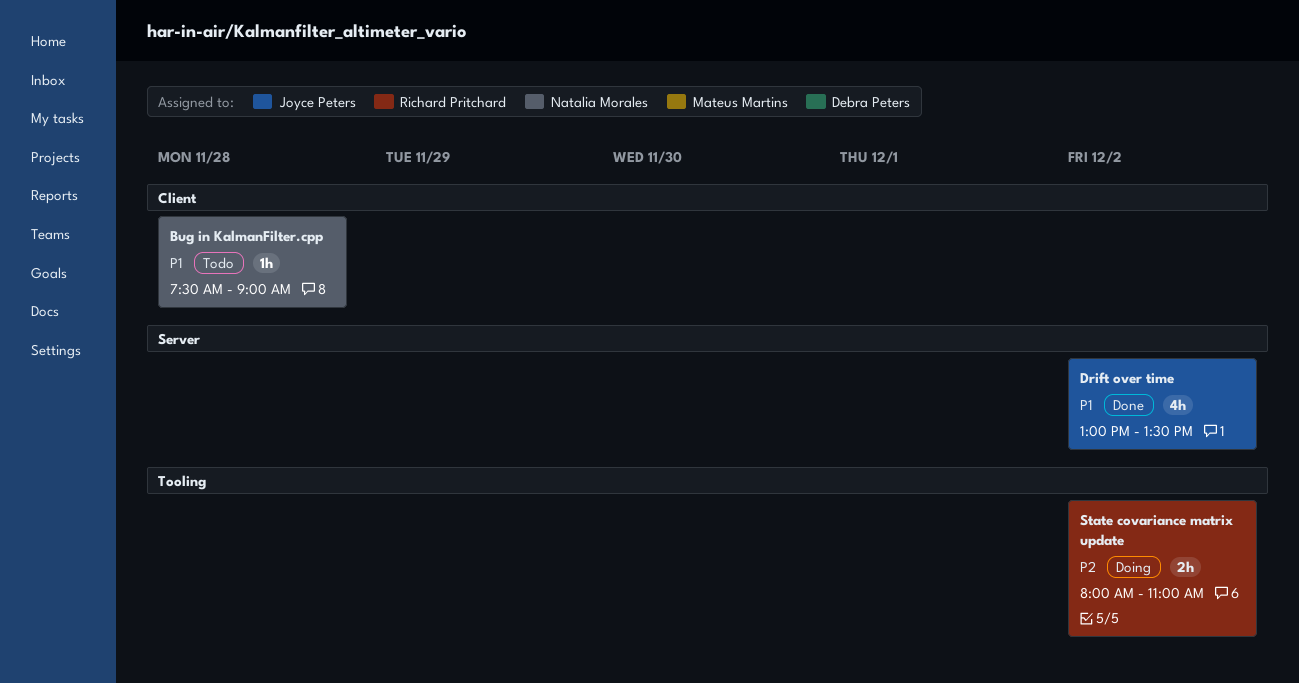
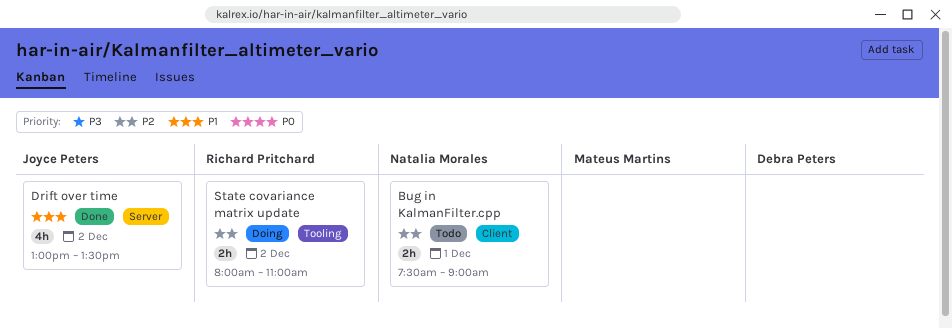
Bug in KalmanFilter.cpp, priority: P1 -> P2
Bug in KalmanFilter.cpp, estimate: 1h -> 2h
Bug in KalmanFilter.cpp, day: Nov 28 -> Dec 1

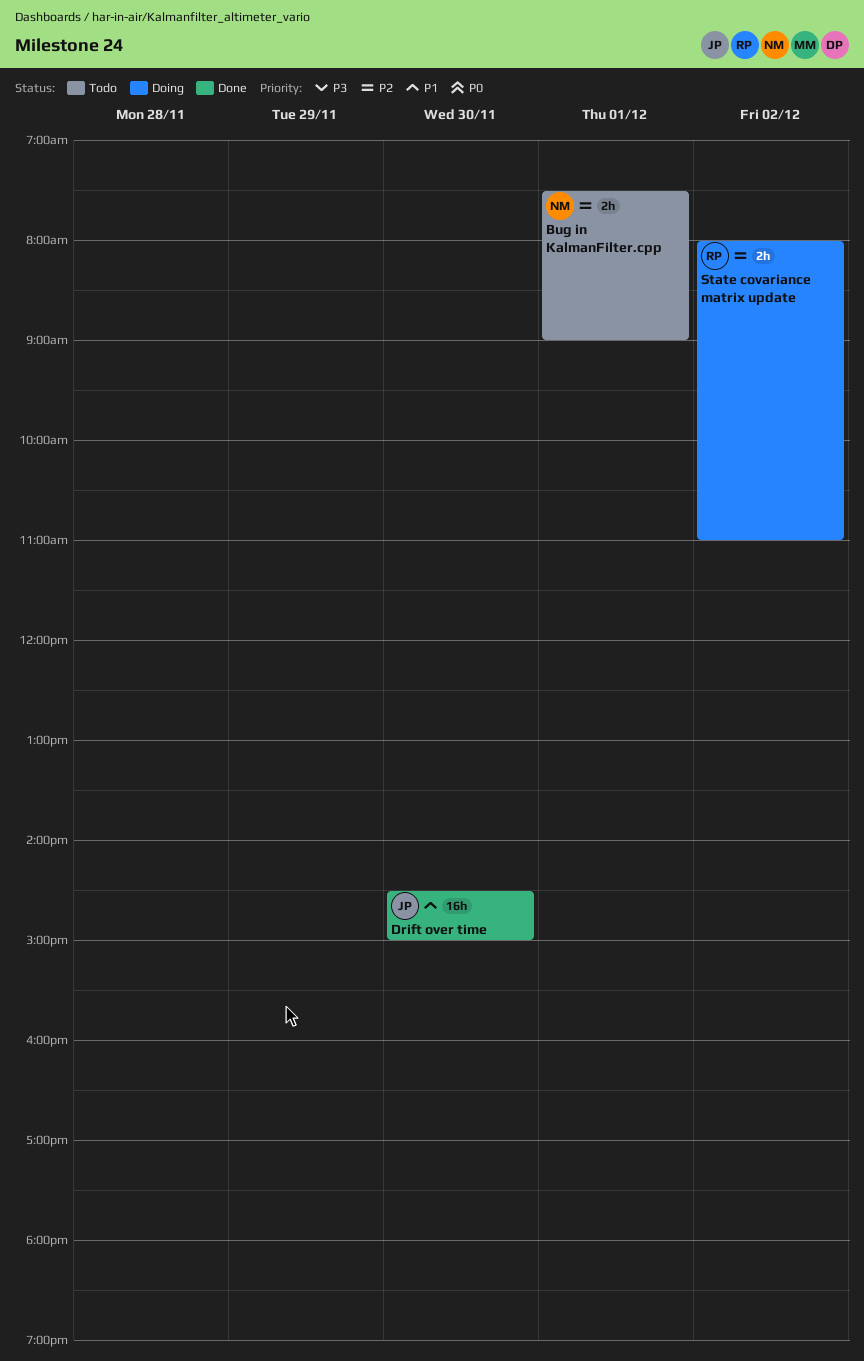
Drift over time, estimate: 4h -> 16h
Drift over time, day: Dec 2 -> Nov 30
Drift over time, begins: 13:00 -> 14:30
Drift over time, ends: 13:30 -> 15:00

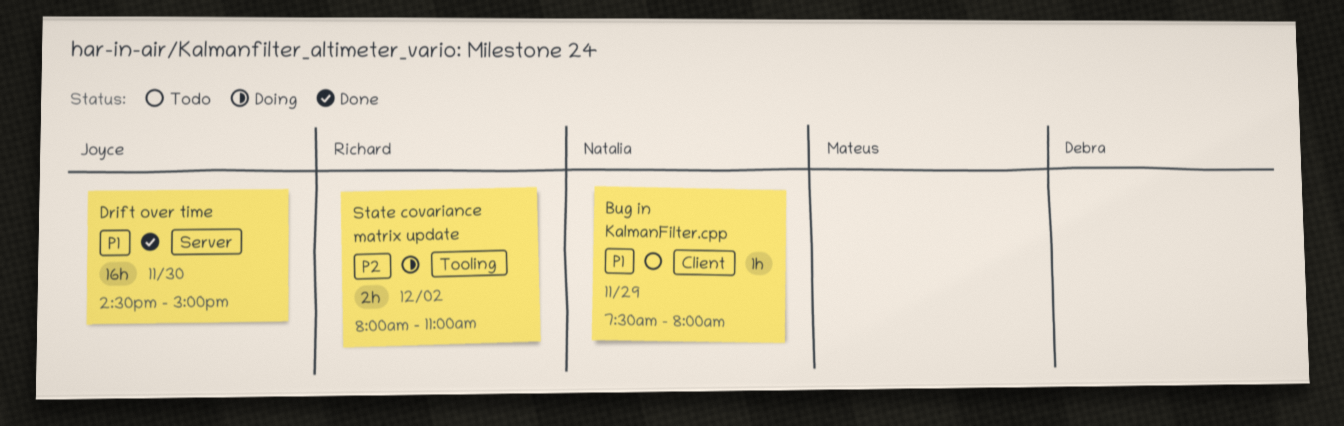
Bug in KalmanFilter.cpp, priority: P2 -> P1
Bug in KalmanFilter.cpp, estimate: 2h -> 1h
Bug in KalmanFilter.cpp, day: Dec 1 -> Nov 29
Bug in KalmanFilter.cpp, ends: 09:00 -> 08:00

